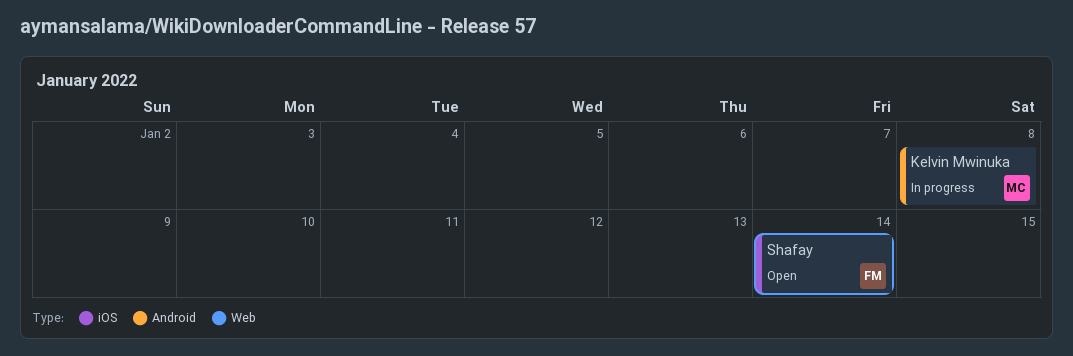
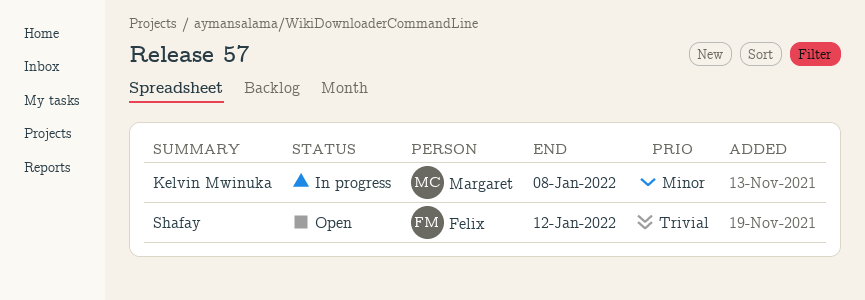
Shafay, due: Jan 14 -> Jan 12

